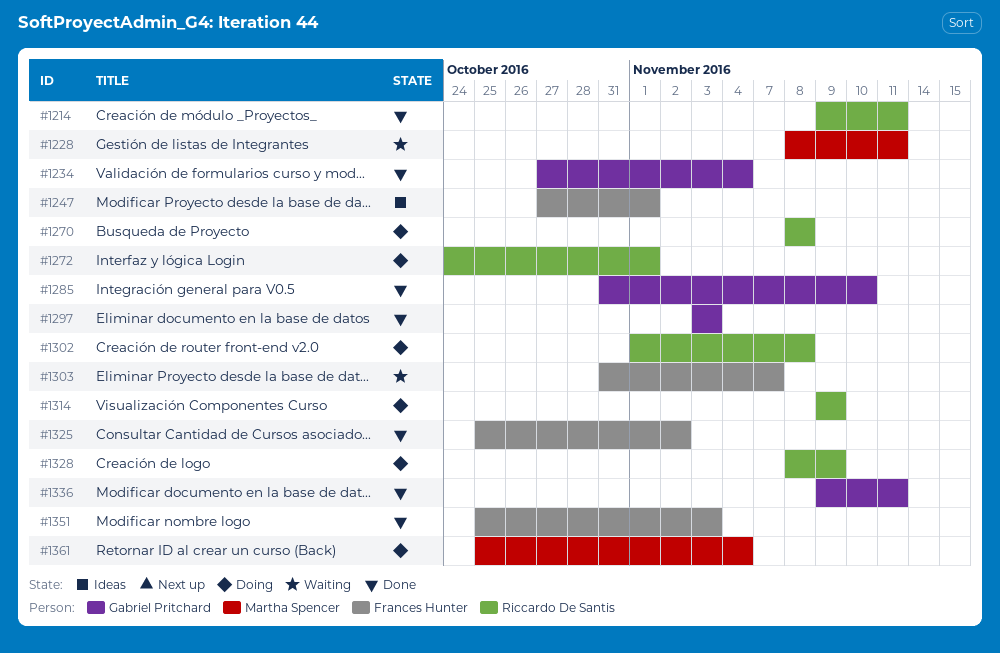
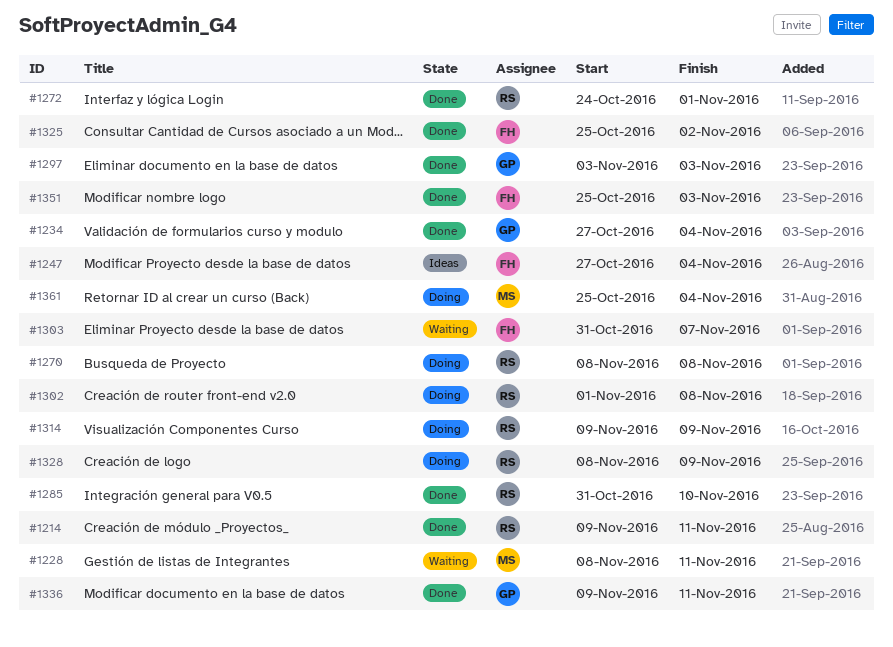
#1247, due: Nov 1 -> Nov 4
#1272, status: Doing -> Done
#1285, owner: Gabriel Pritchard -> Riccardo De Santis

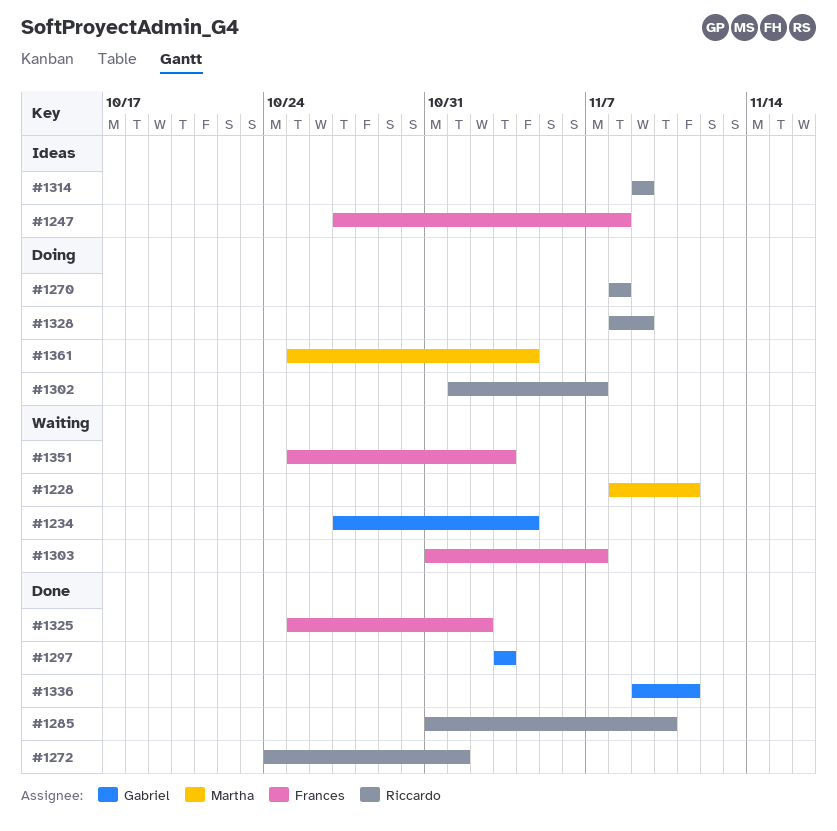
#1214: present -> none
#1234, status: Done -> Waiting
#1247, due: Nov 4 -> Nov 8
#1302, due: Nov 8 -> Nov 7
#1314, status: Doing -> Ideas
#1351, status: Done -> Waiting

